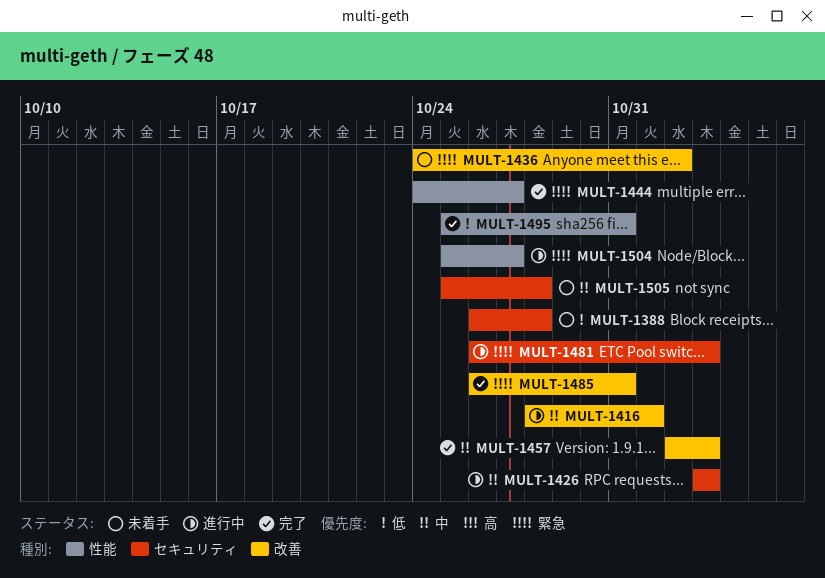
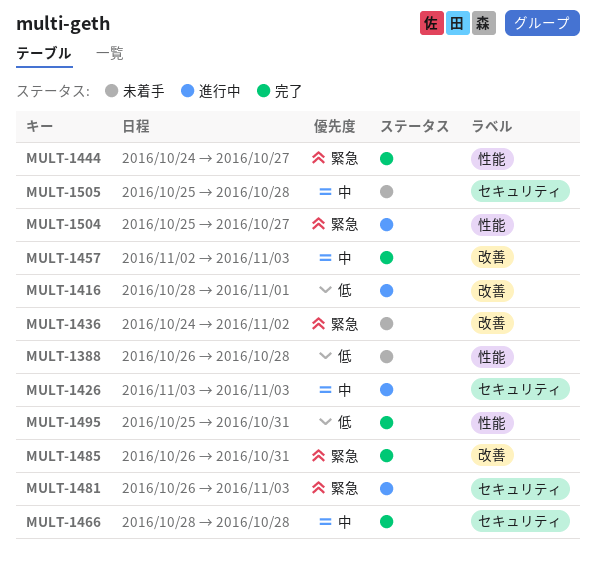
MULT-1388, label: セキュリティ -> 性能
MULT-1416, priority: 中 -> 低
MULT-1466: none -> present

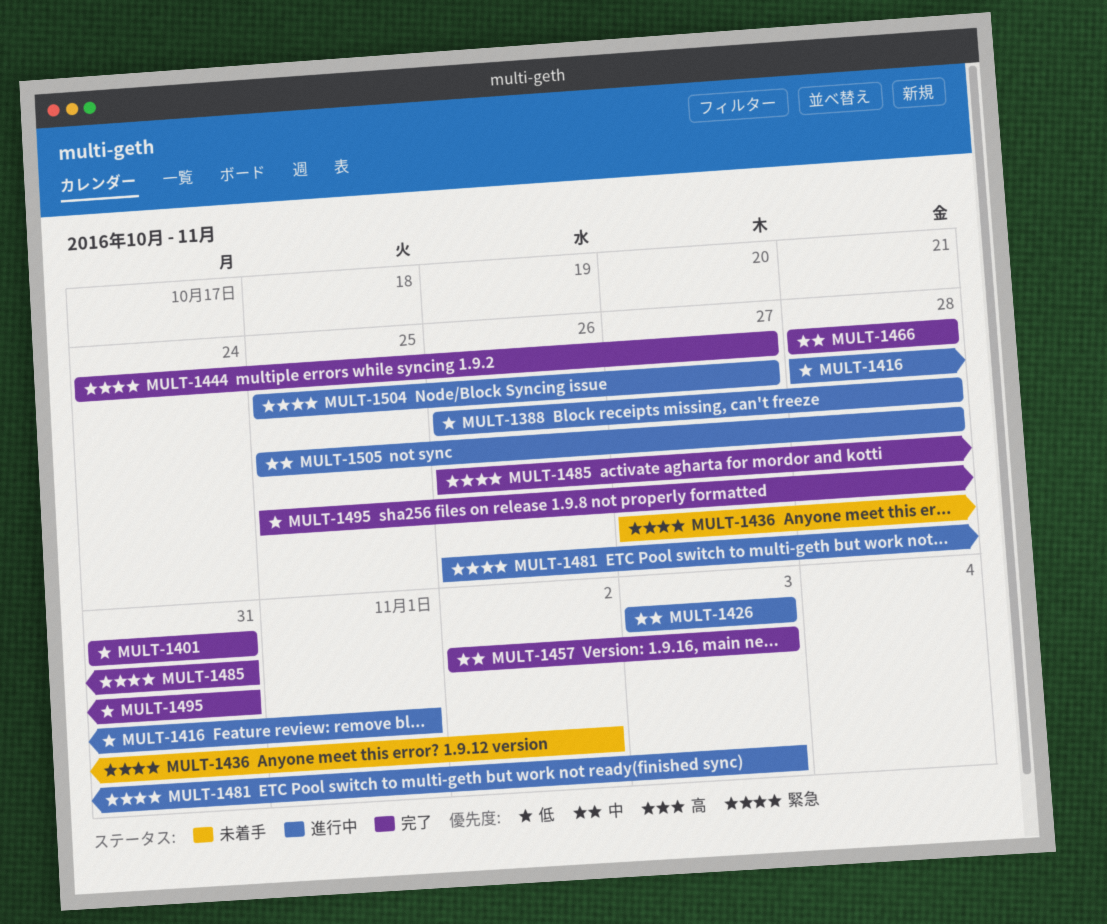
MULT-1388, status: 未着手 -> 進行中
MULT-1401: none -> present
MULT-1436, start: Oct 24 -> Oct 27
MULT-1505, status: 未着手 -> 進行中

